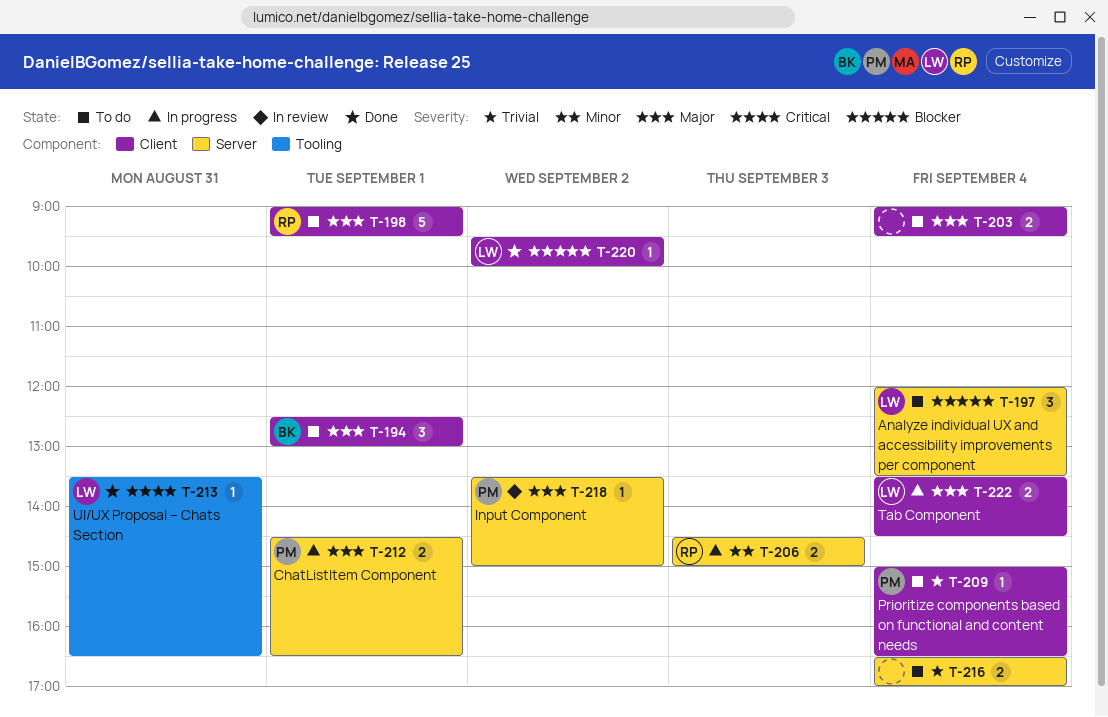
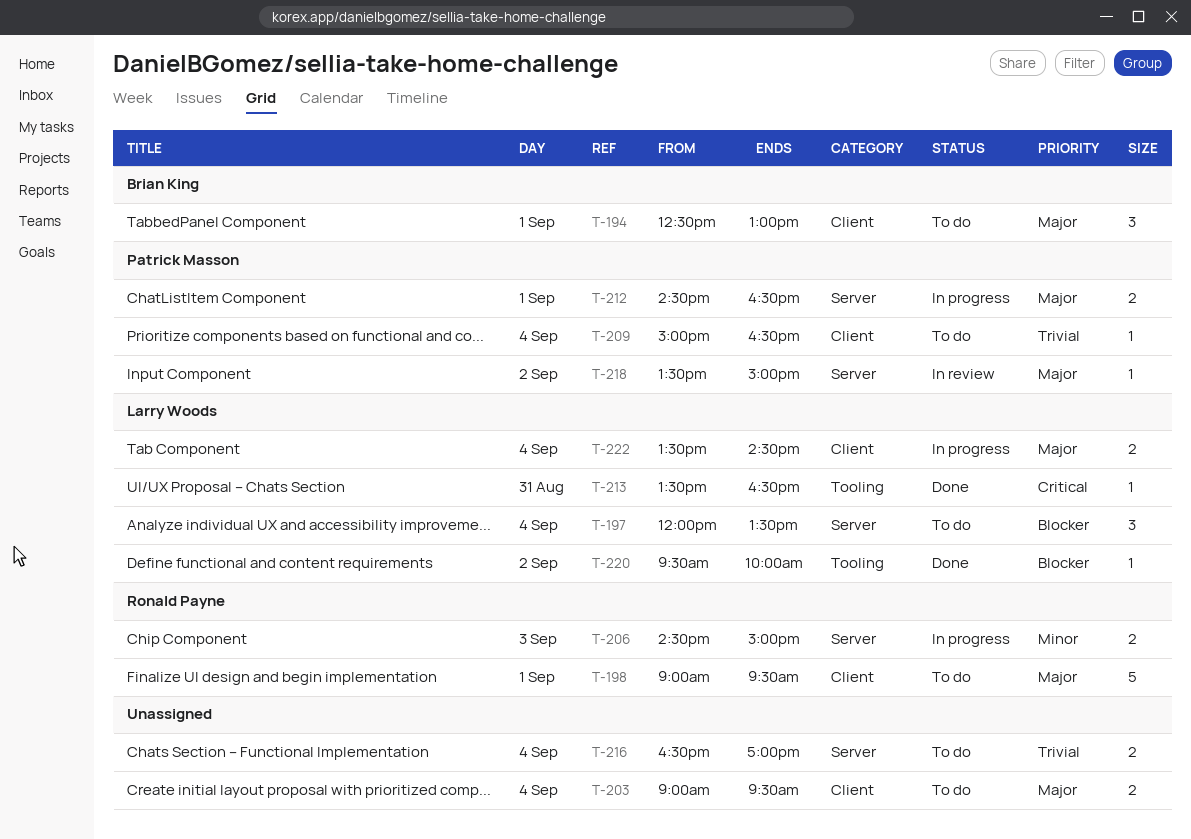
T-220, label: Client -> Tooling

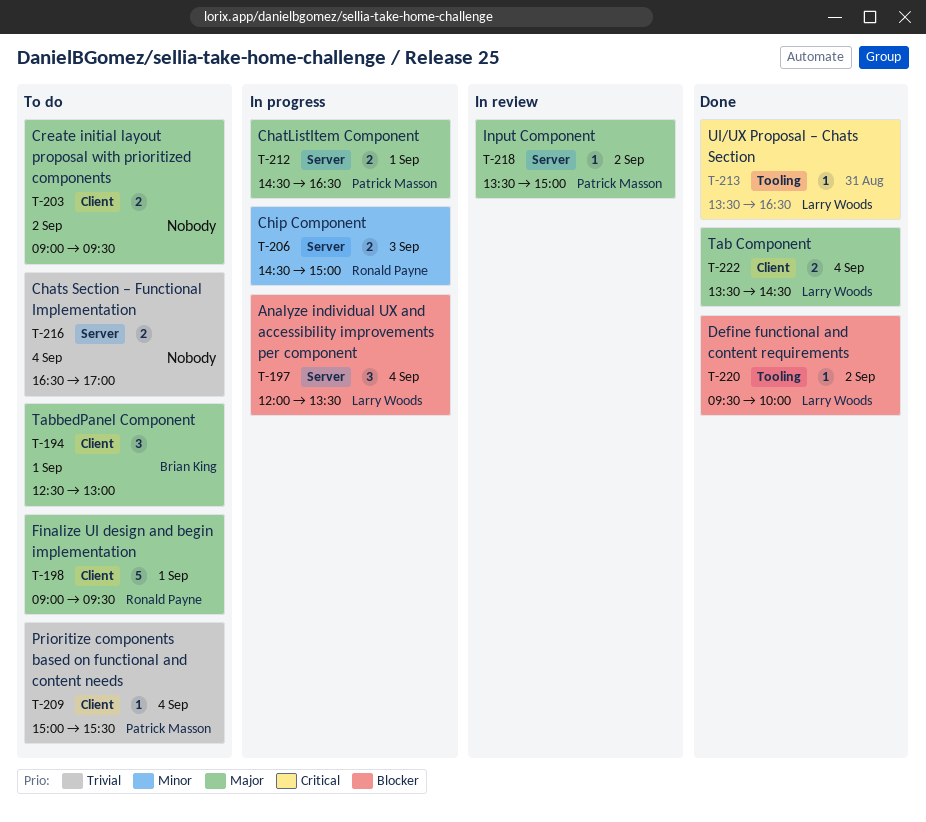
T-197, status: To do -> In progress
T-203, day: Sep 4 -> Sep 2
T-209, ends: 16:30 -> 15:30
T-222, status: In progress -> Done

